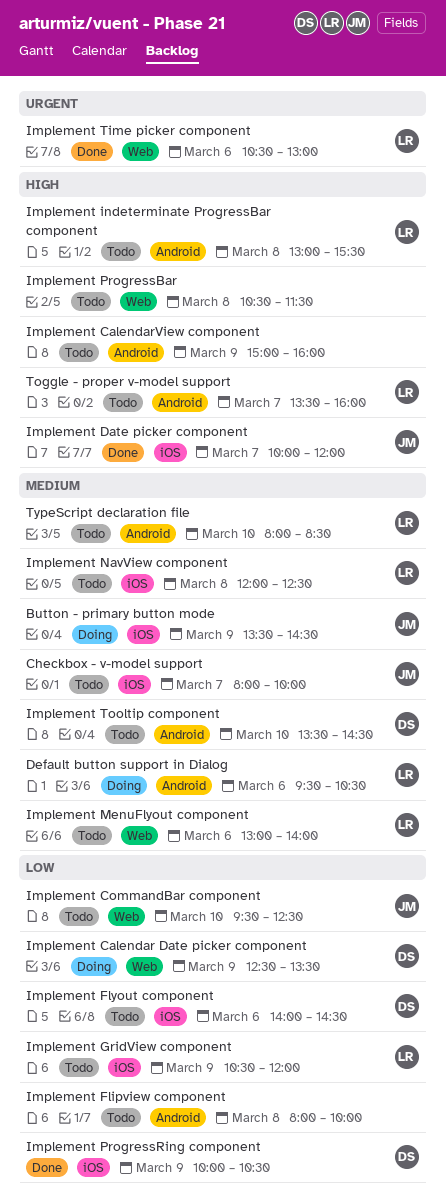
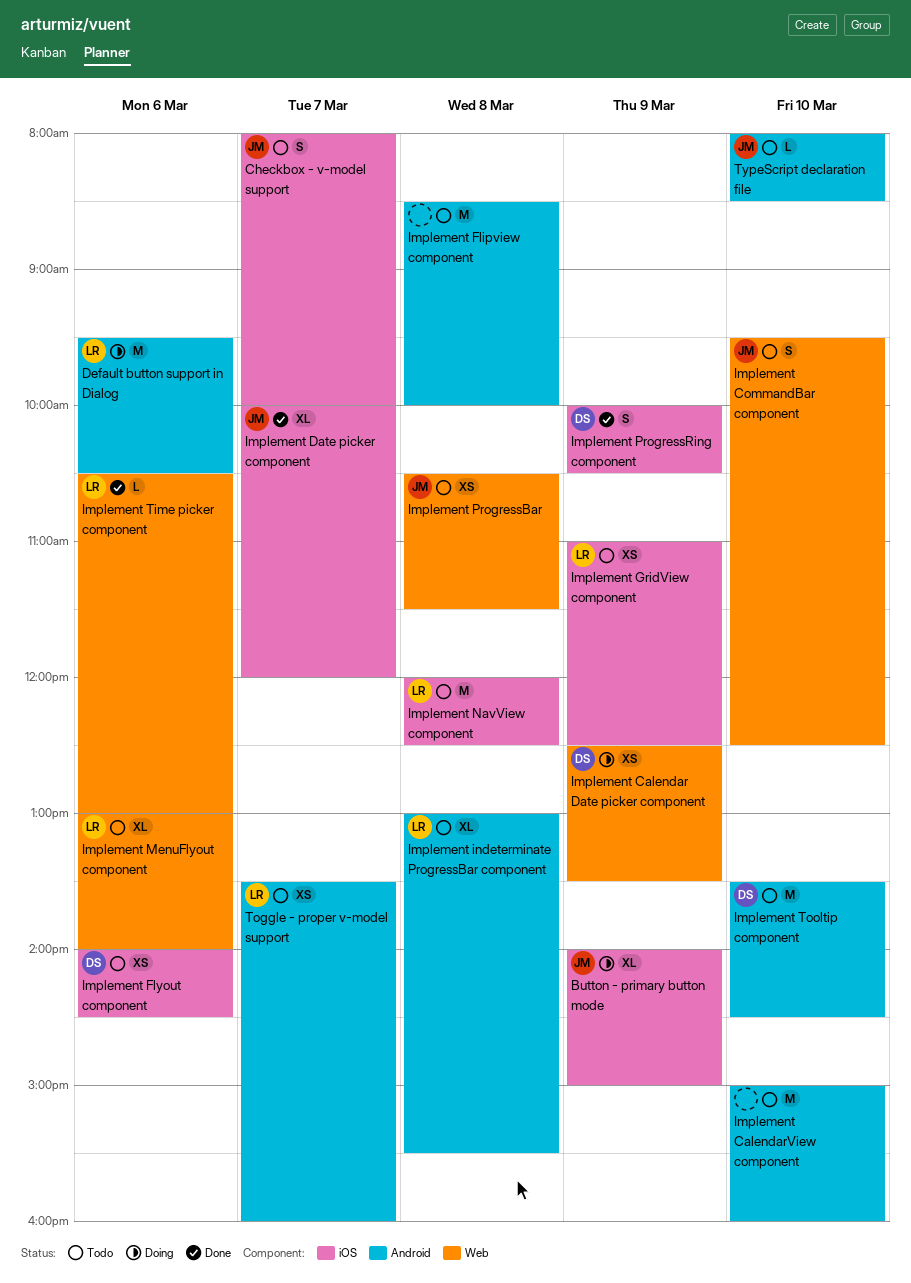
Button - primary button mode, begins: 13:30 -> 14:00
Button - primary button mode, ends: 14:30 -> 15:00
Implement CalendarView component, day: Mar 9 -> Mar 10
Implement Flipview component, begins: 08:00 -> 08:30
Implement GridView component, begins: 10:30 -> 11:00
Implement GridView component, ends: 12:00 -> 12:30
Implement ProgressBar, owner: none -> JM
TypeScript declaration file, owner: LR -> JM

